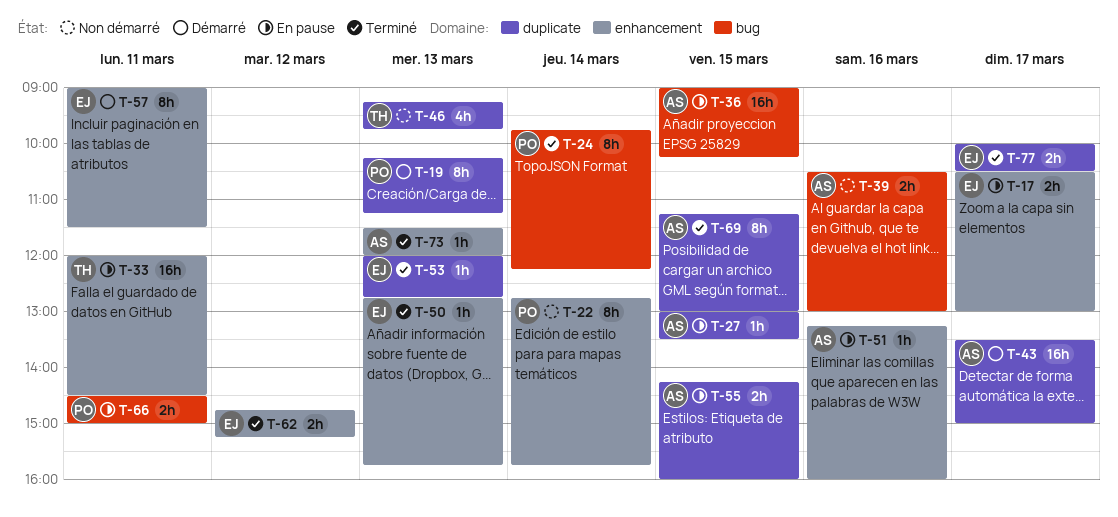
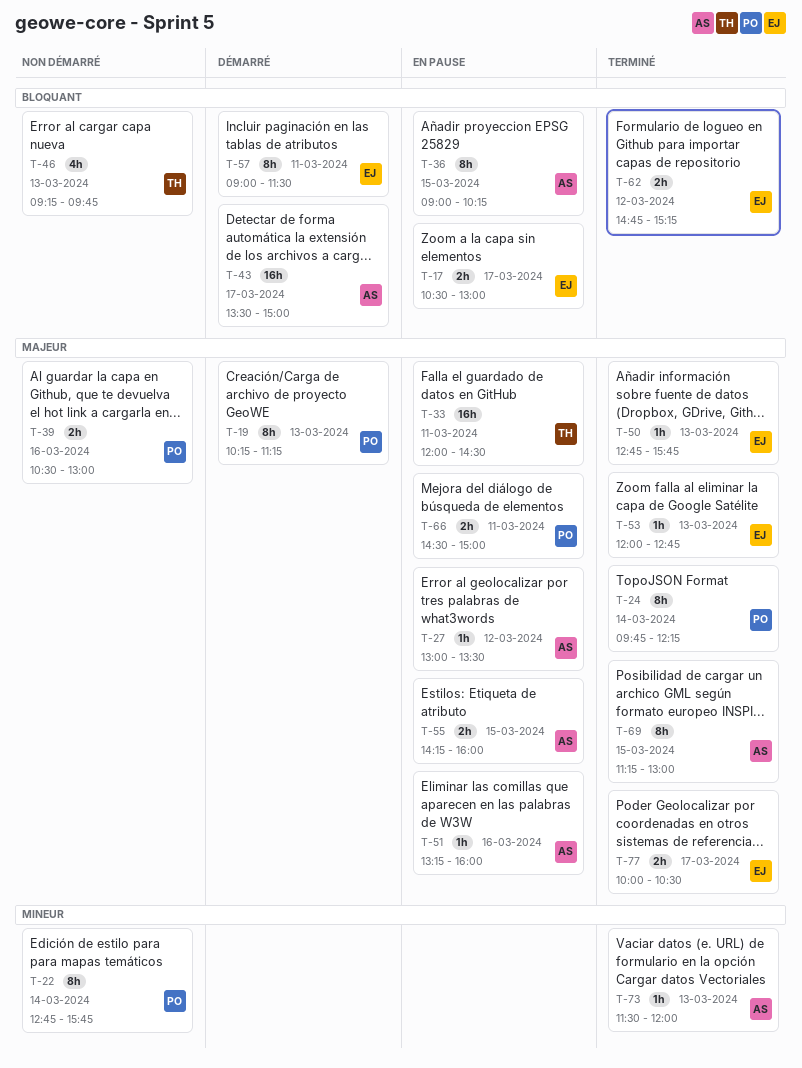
T-27, day: Mar 15 -> Mar 12
T-36, estimate: 16h -> 8h
T-39, owner: AS -> PO

